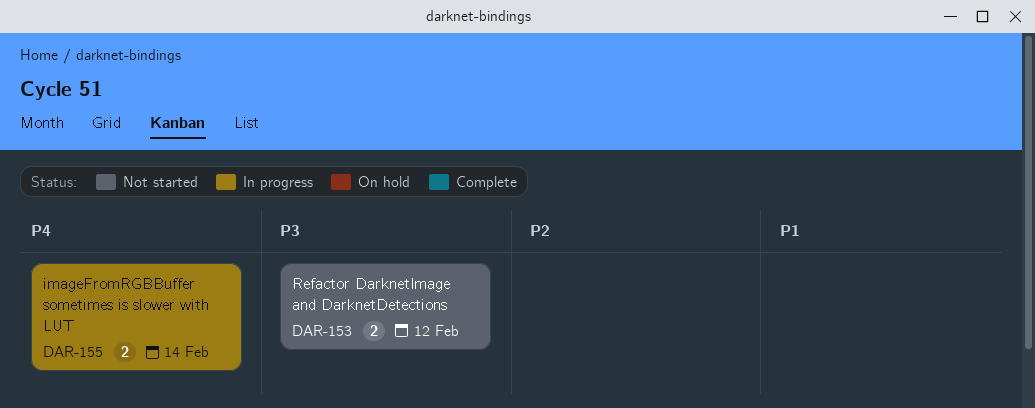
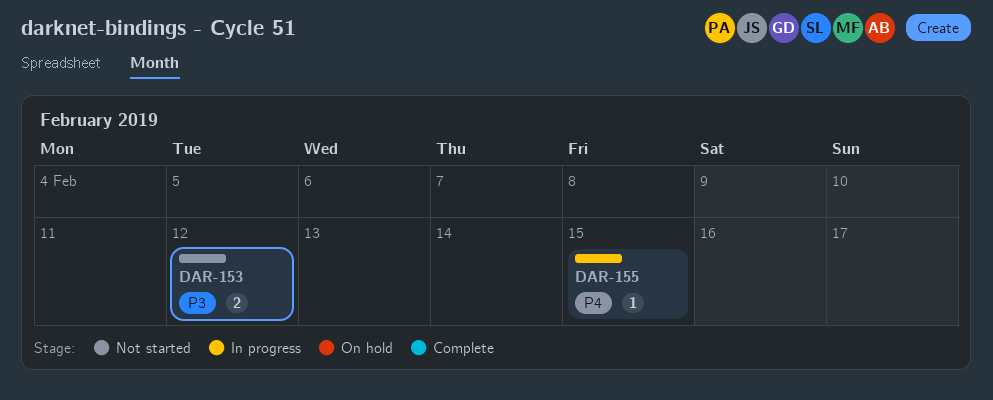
DAR-155, estimate: 2 -> 1
DAR-155, due: Feb 14 -> Feb 15

